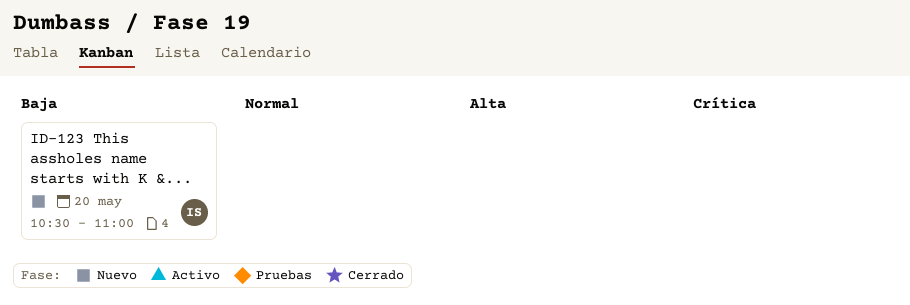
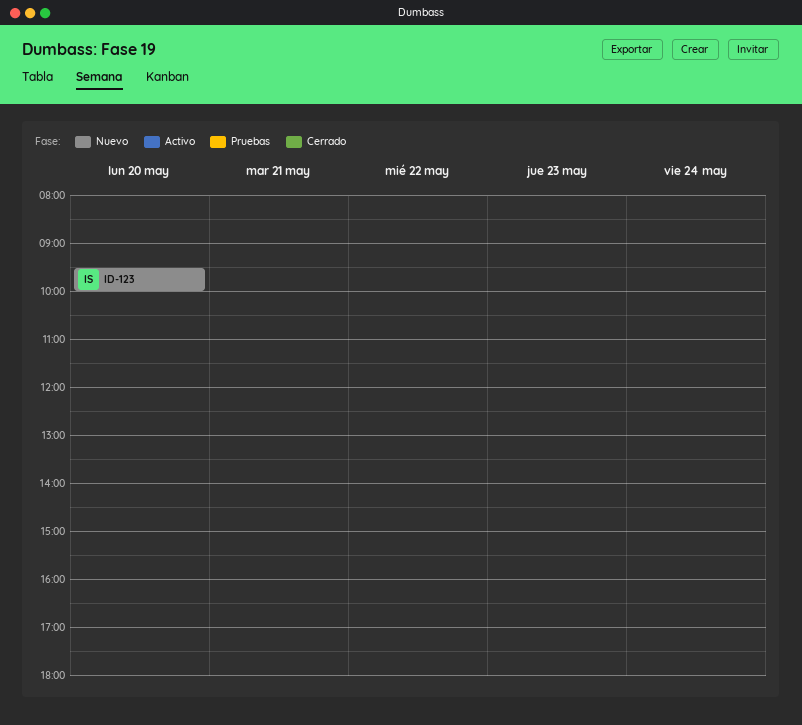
ID-123, begins: 10:30 -> 09:30
ID-123, ends: 11:00 -> 10:00

